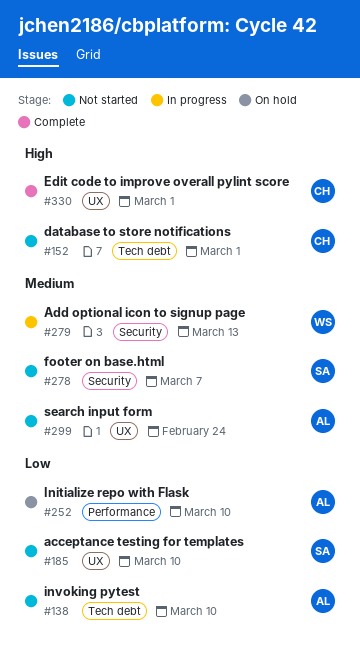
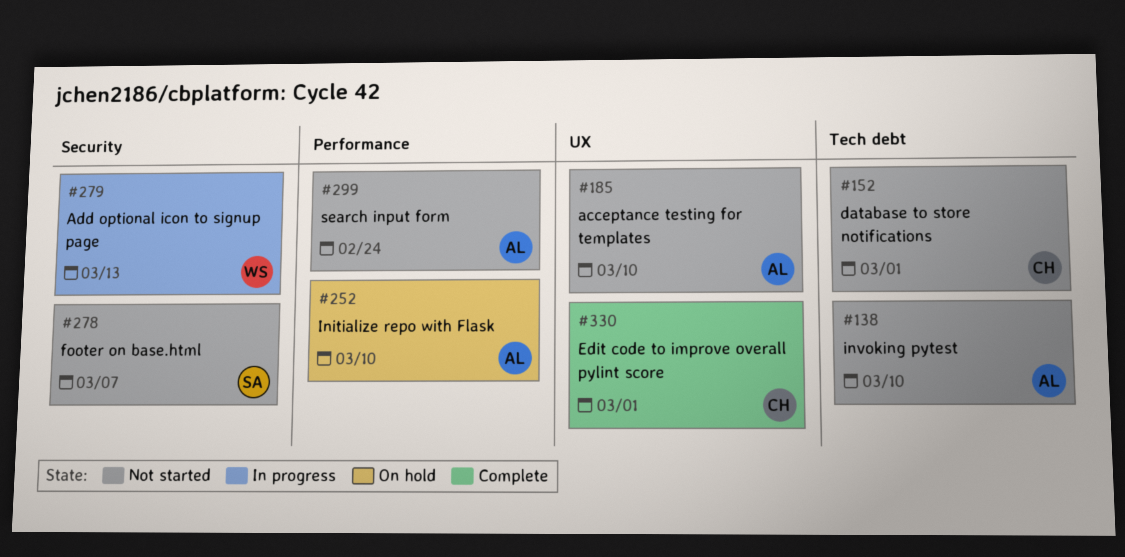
#185, owner: SA -> AL
#299, label: UX -> Performance

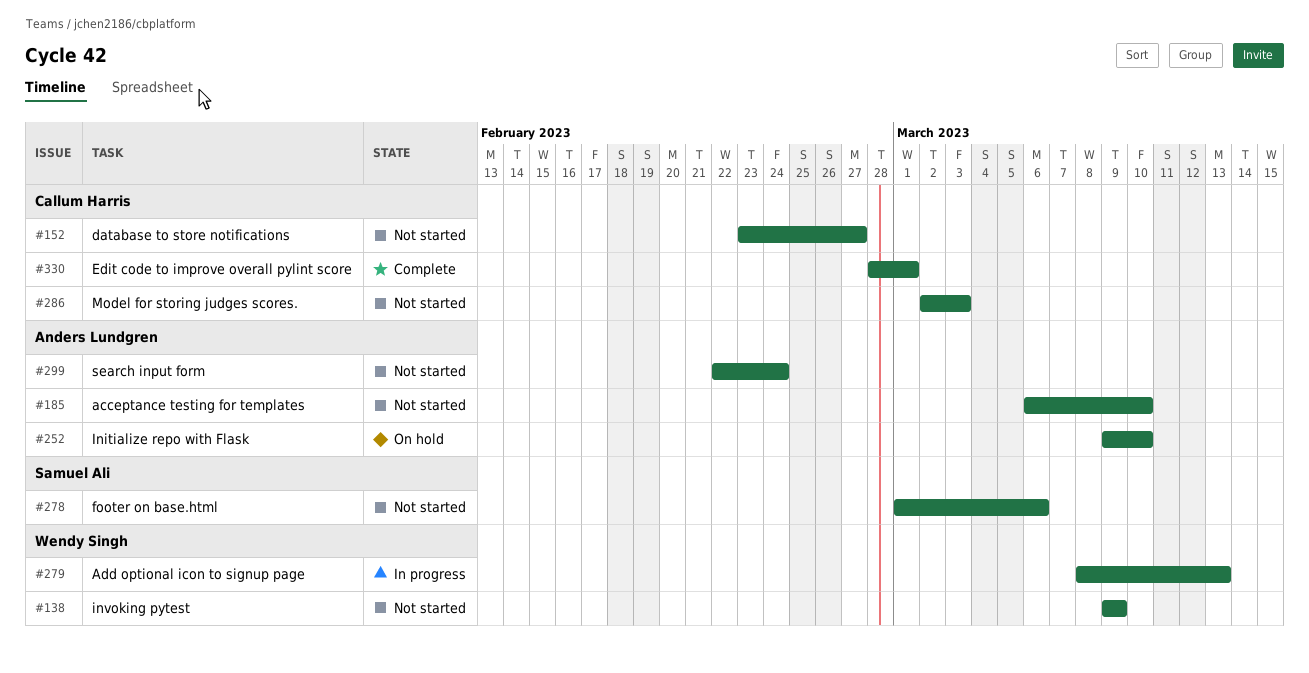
#138, owner: Anders Lundgren -> Wendy Singh
#138, due: Mar 10 -> Mar 9
#152, due: Mar 1 -> Feb 27
#278, due: Mar 7 -> Mar 6
#286: none -> present

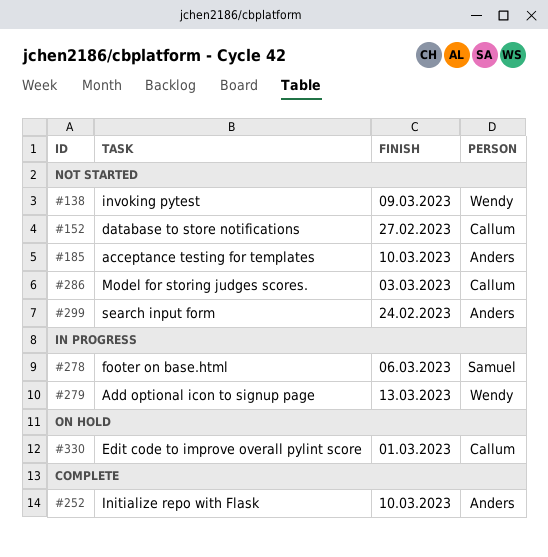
#252, status: On hold -> Complete
#278, status: Not started -> In progress
#330, status: Complete -> On hold

